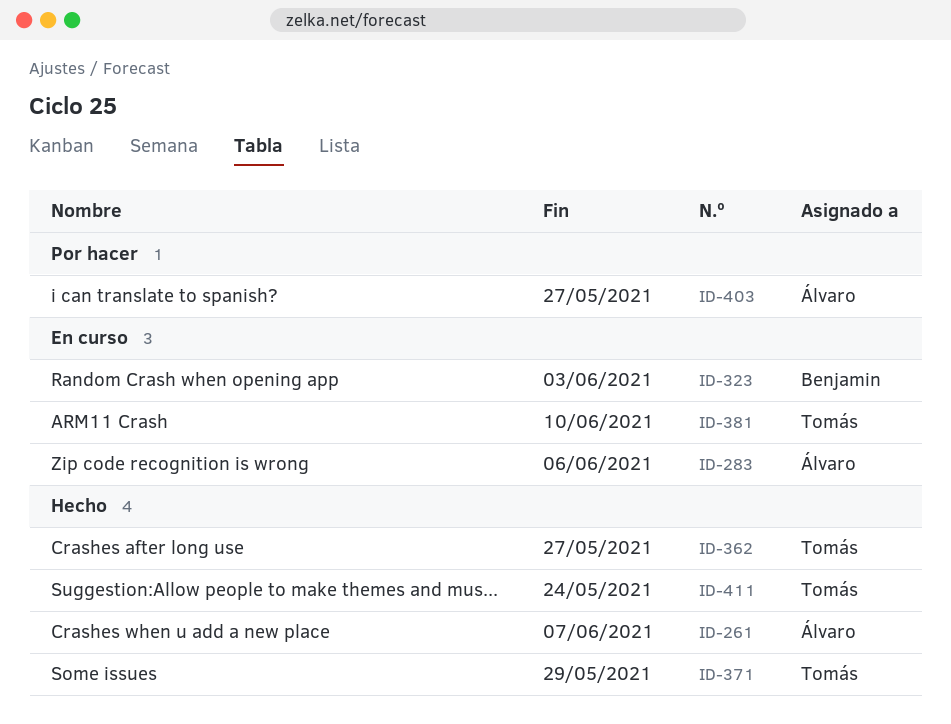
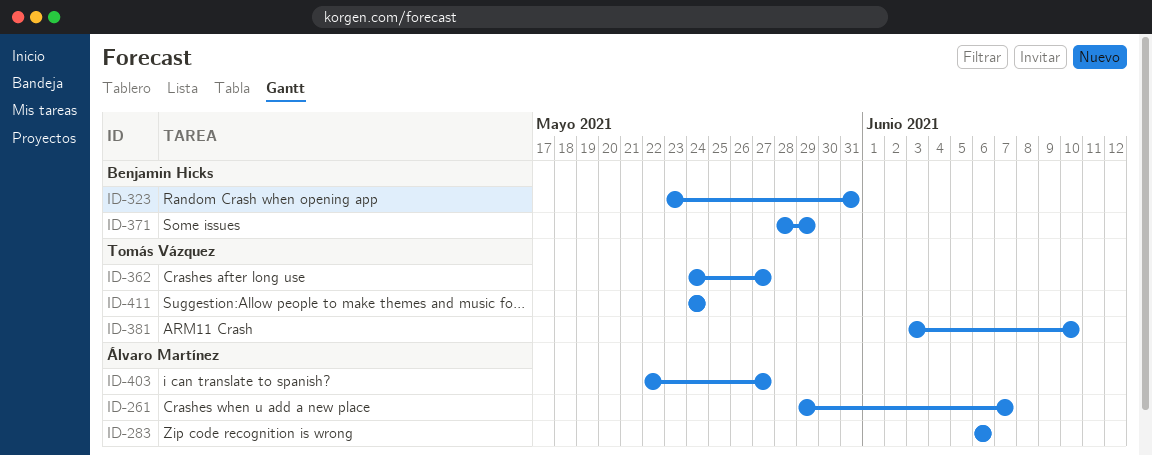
ID-323, due: Jun 3 -> May 31
ID-371, owner: Tomás Vázquez -> Benjamin Hicks

